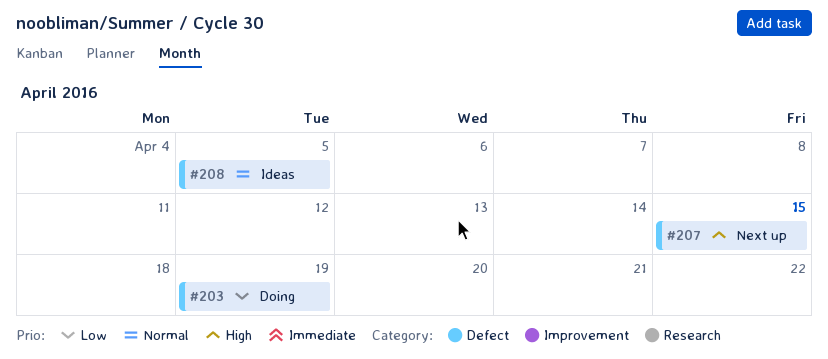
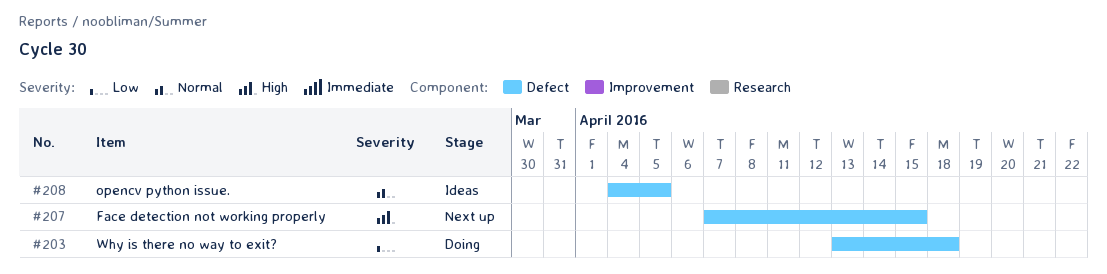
#203, due: Apr 19 -> Apr 18

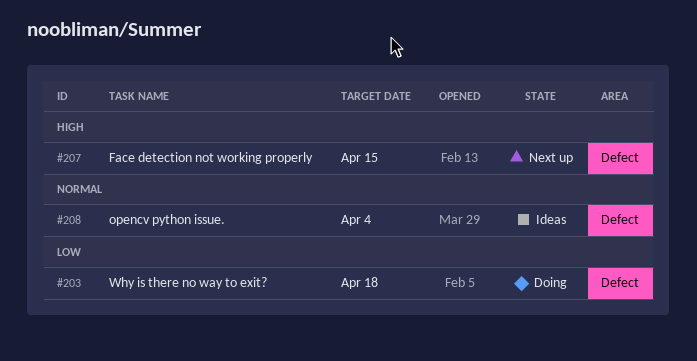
#208, due: Apr 5 -> Apr 4

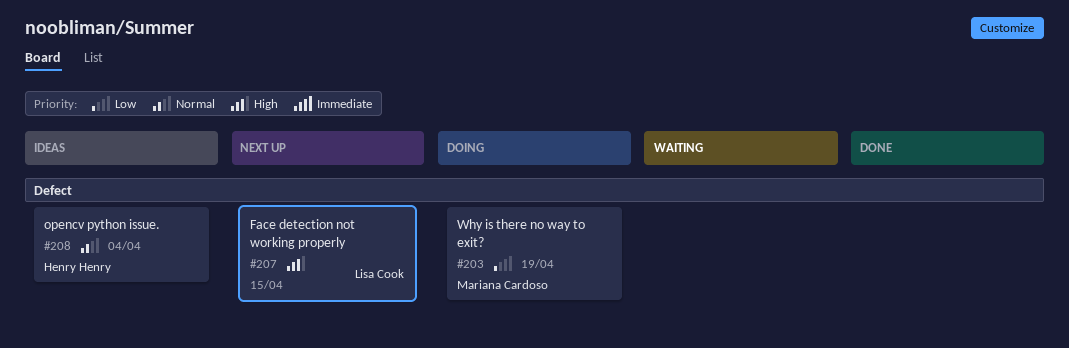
#203, due: Apr 18 -> Apr 19

